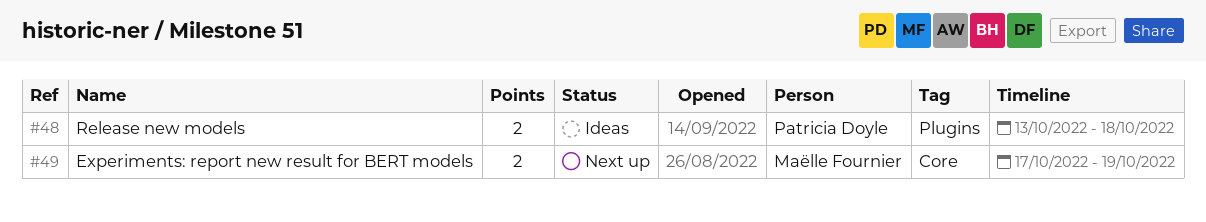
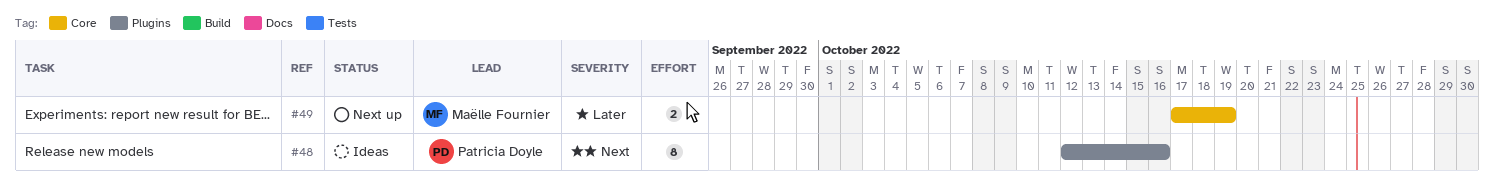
#48, estimate: 2 -> 8
#48, start: Oct 13 -> Oct 12
#48, due: Oct 18 -> Oct 16

